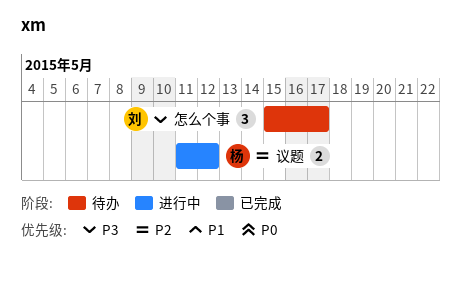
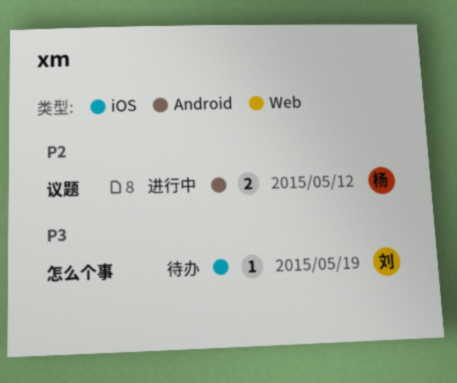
怎么个事, estimate: 3 -> 1
怎么个事, due: May 17 -> May 19

